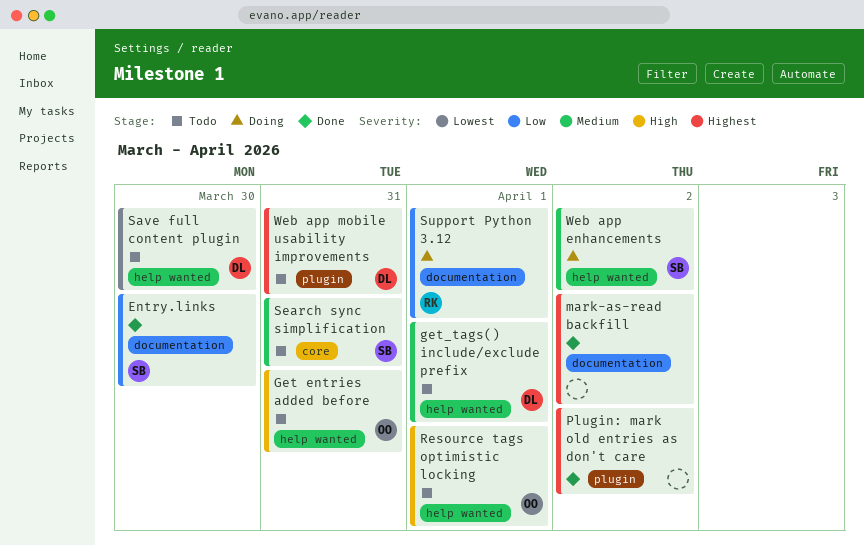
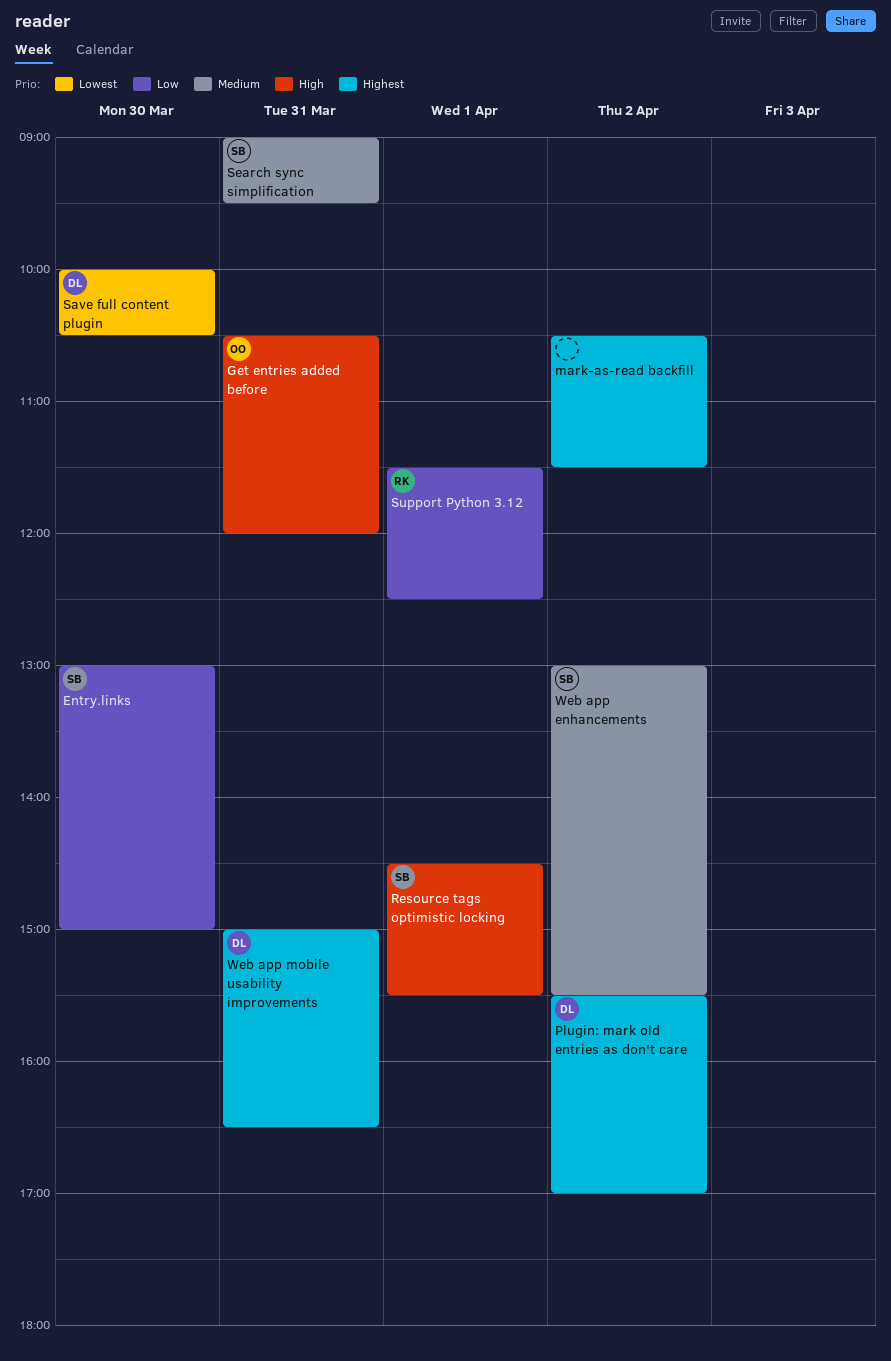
get_tags() include/exclude prefix: present -> none
Plugin: mark old entries as don't care, owner: none -> DL
Resource tags optimistic locking, owner: OO -> SB

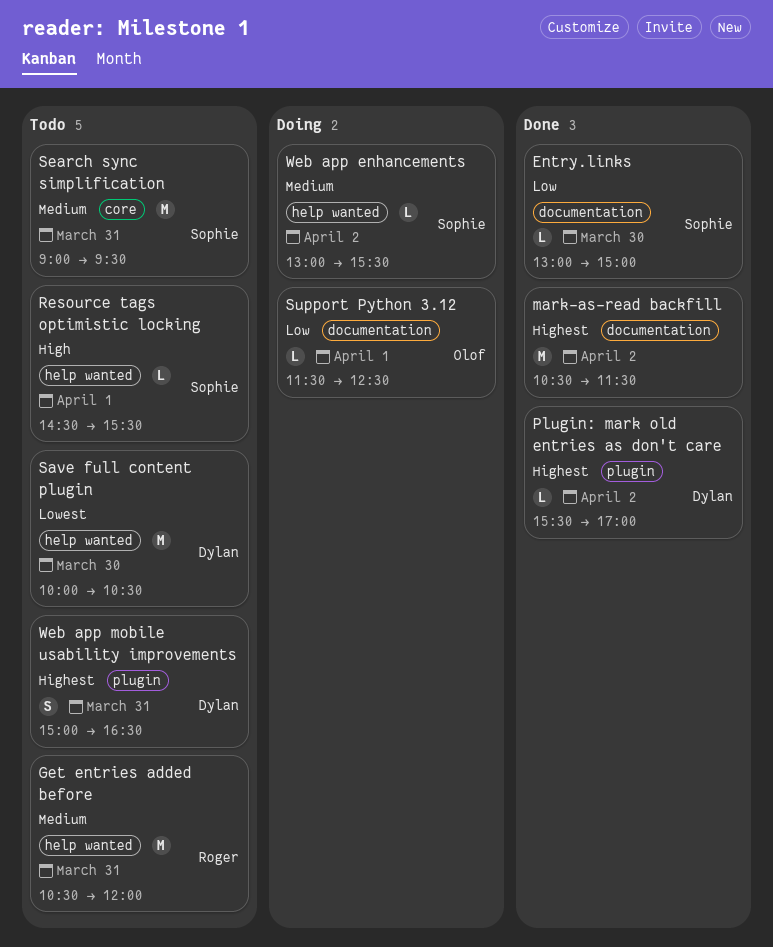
Get entries added before, owner: Olof -> Roger
Get entries added before, priority: High -> Medium
Support Python 3.12, owner: Roger -> Olof

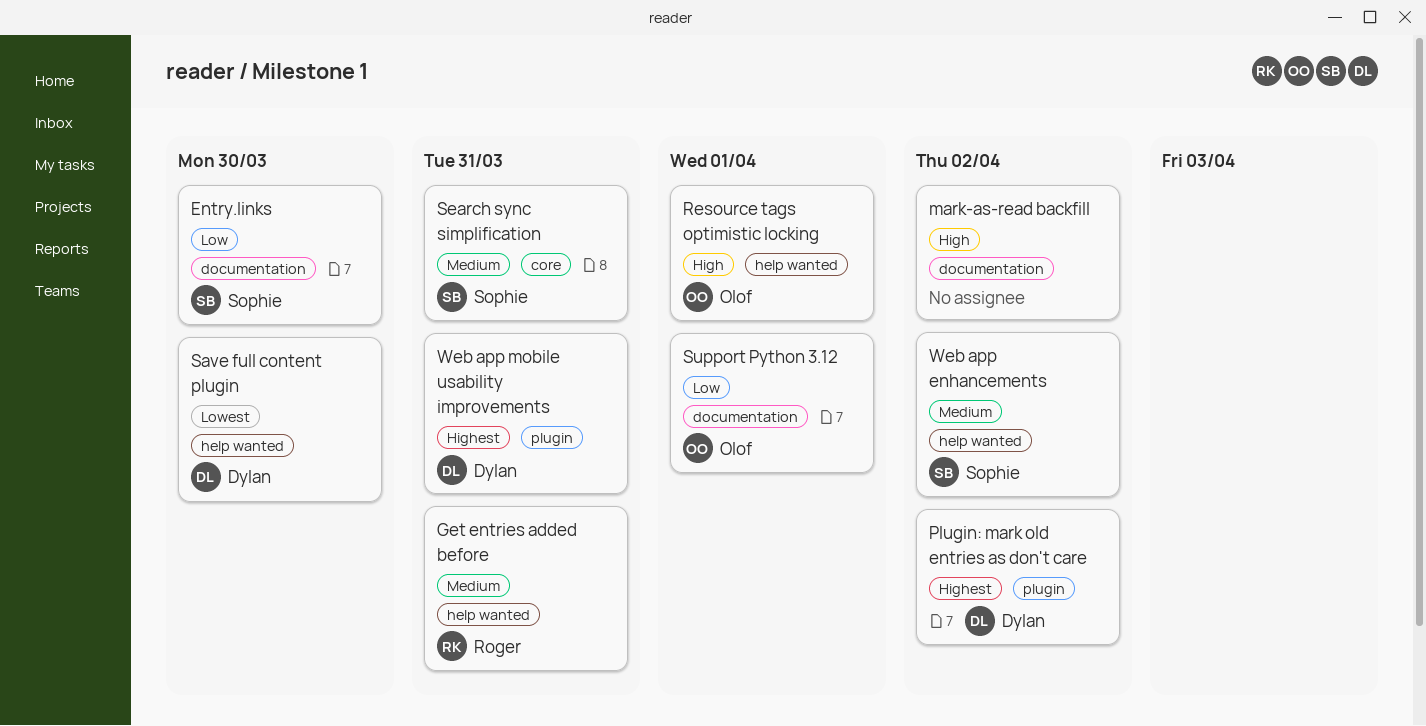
mark-as-read backfill, priority: Highest -> High
Resource tags optimistic locking, owner: Sophie -> Olof

